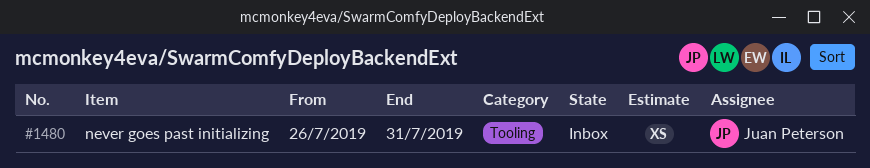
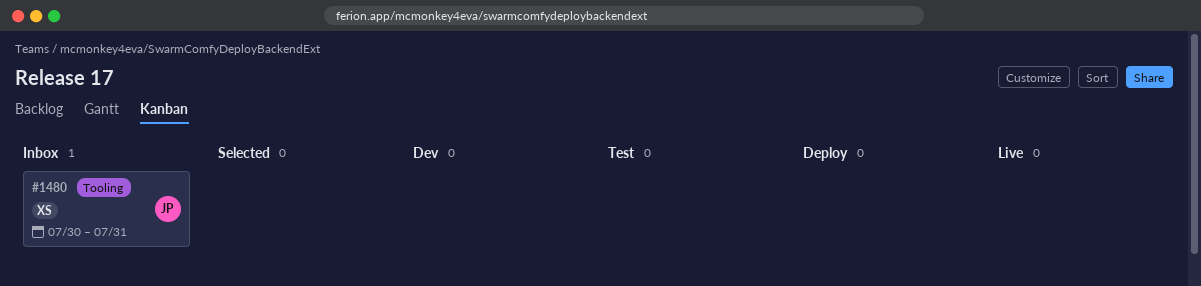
#1480, start: Jul 26 -> Jul 30

